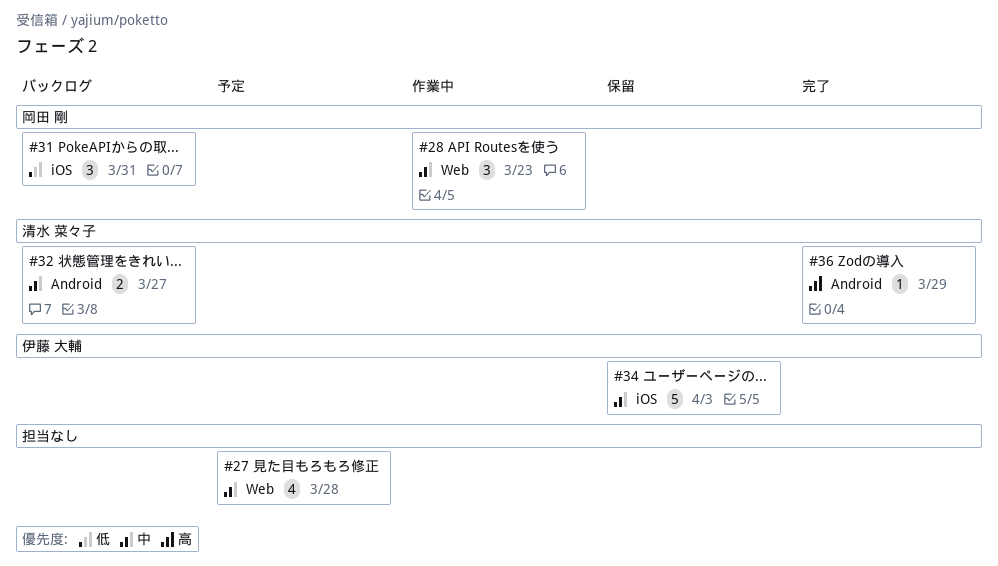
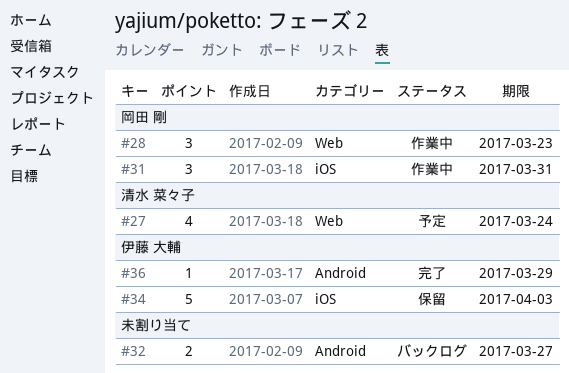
#27, owner: none -> 清水 菜々子
#27, due: Mar 28 -> Mar 24
#31, status: バックログ -> 作業中
#32, owner: 清水 菜々子 -> none
#36, owner: 清水 菜々子 -> 伊藤 大輔

